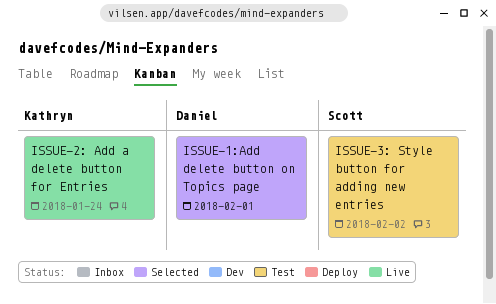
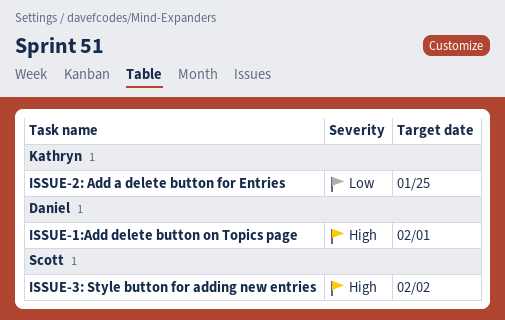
ISSUE-2: Add a delete button for Entries, due: Jan 24 -> Jan 25

